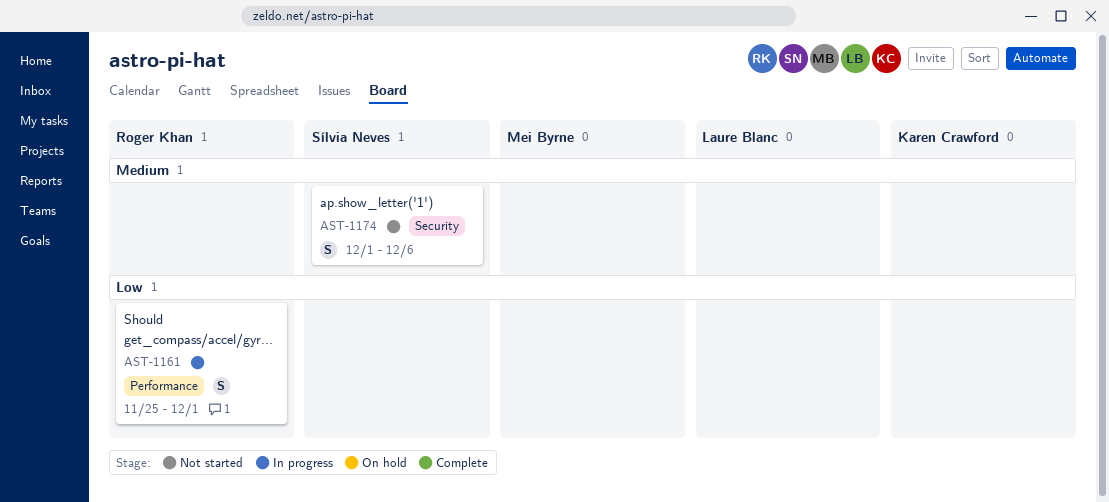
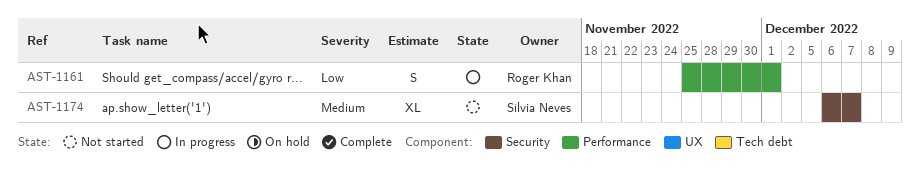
AST-1174, estimate: S -> XL
AST-1174, start: Dec 1 -> Dec 6
AST-1174, due: Dec 6 -> Dec 7

